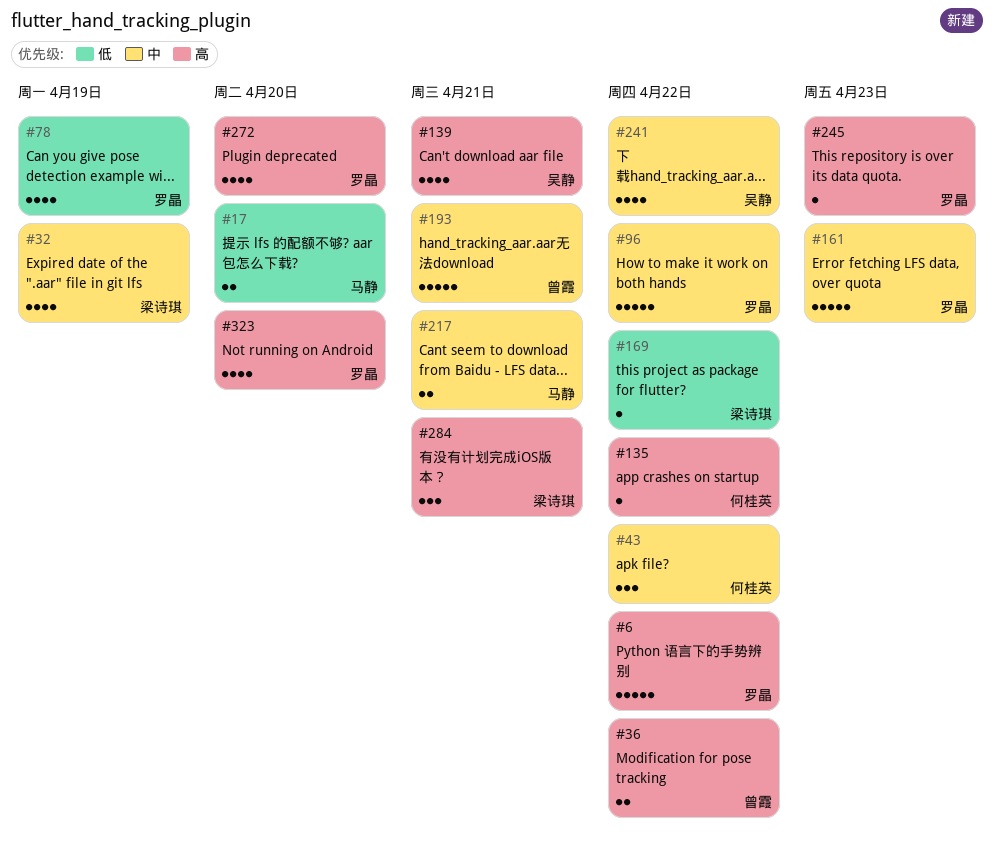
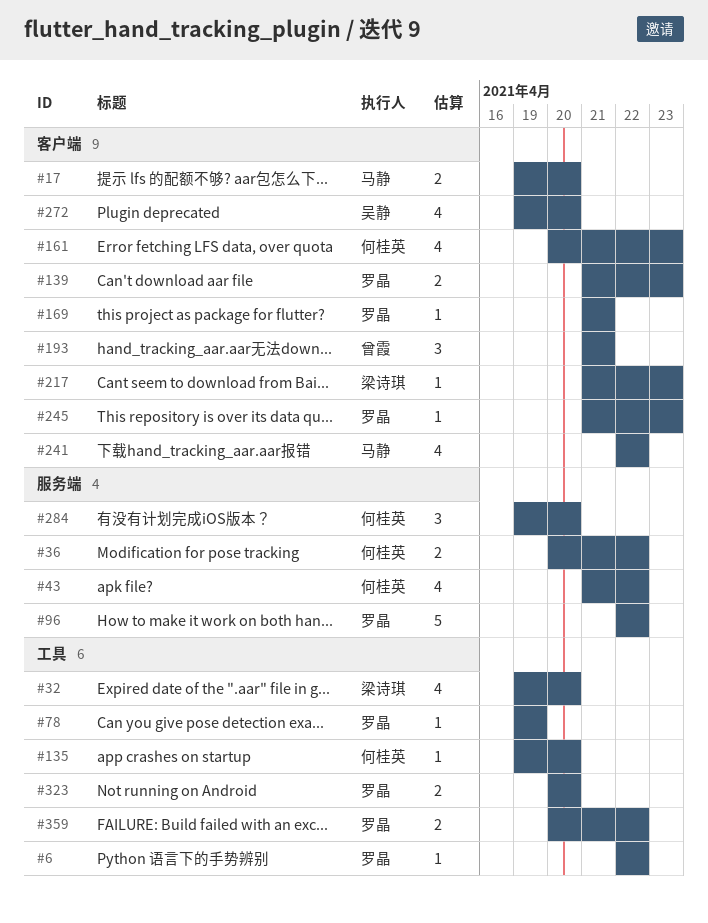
#6, estimate: 5 -> 1
#32, due: Apr 19 -> Apr 20
#36, owner: 曾霞 -> 何桂英
#43, estimate: 3 -> 4
#78, estimate: 4 -> 1
#135, due: Apr 22 -> Apr 20
#139, owner: 吴静 -> 罗晶
#139, estimate: 4 -> 2
#139, due: Apr 21 -> Apr 23
#161, owner: 罗晶 -> 何桂英
#161, estimate: 5 -> 4
#169, owner: 梁诗琪 -> 罗晶
#169, due: Apr 22 -> Apr 21
#193, estimate: 5 -> 3
#217, owner: 马静 -> 梁诗琪
#217, estimate: 2 -> 1
#217, due: Apr 21 -> Apr 23
#241, owner: 吴静 -> 马静
#272, owner: 罗晶 -> 吴静
#284, owner: 梁诗琪 -> 何桂英
#284, due: Apr 21 -> Apr 20
#323, estimate: 4 -> 2
#359: none -> present

